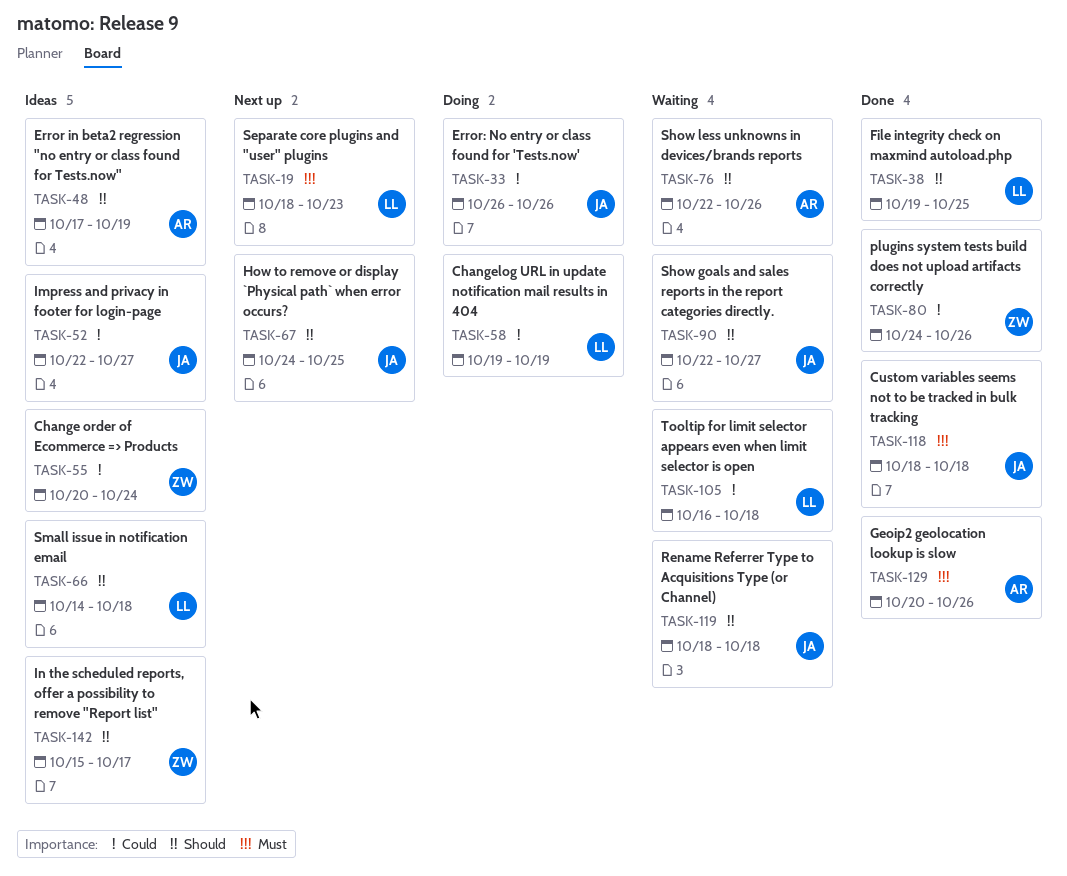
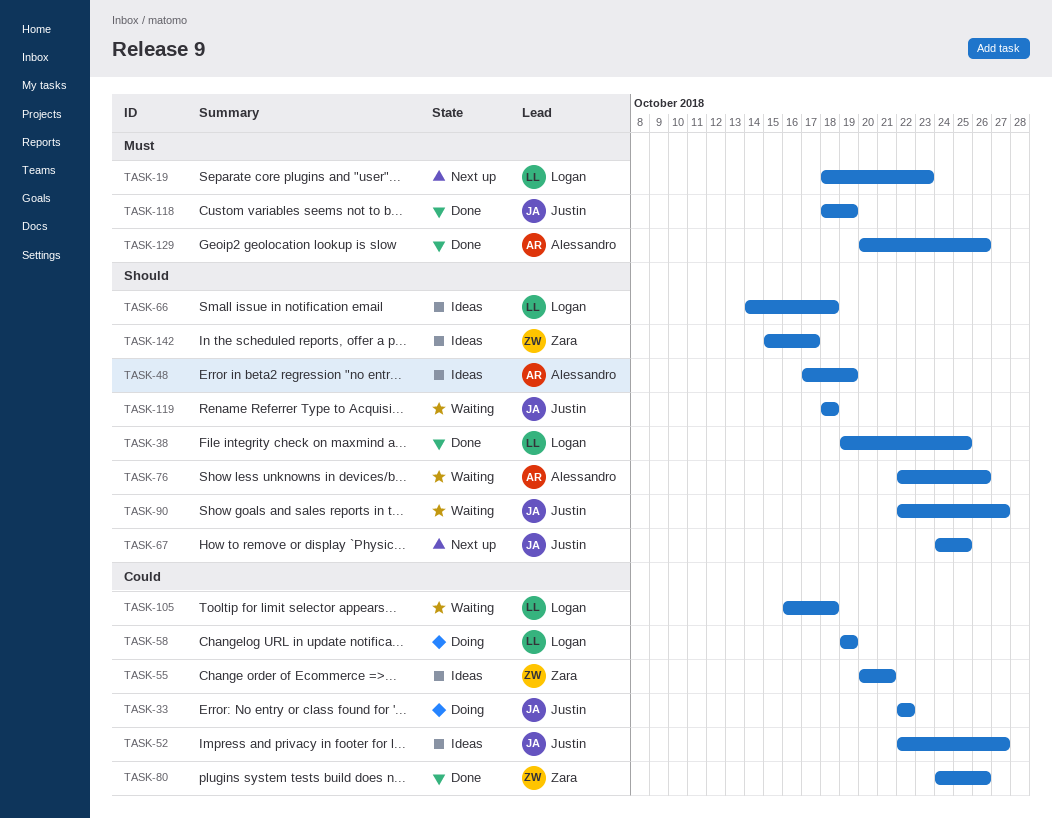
TASK-33, start: Oct 26 -> Oct 22
TASK-33, due: Oct 26 -> Oct 22
TASK-55, due: Oct 24 -> Oct 21
TASK-118, due: Oct 18 -> Oct 19

